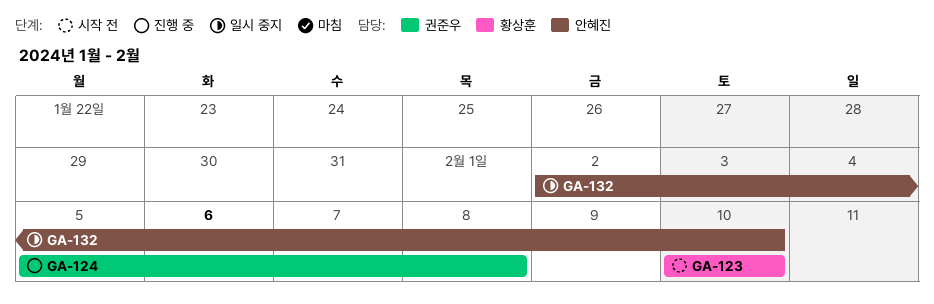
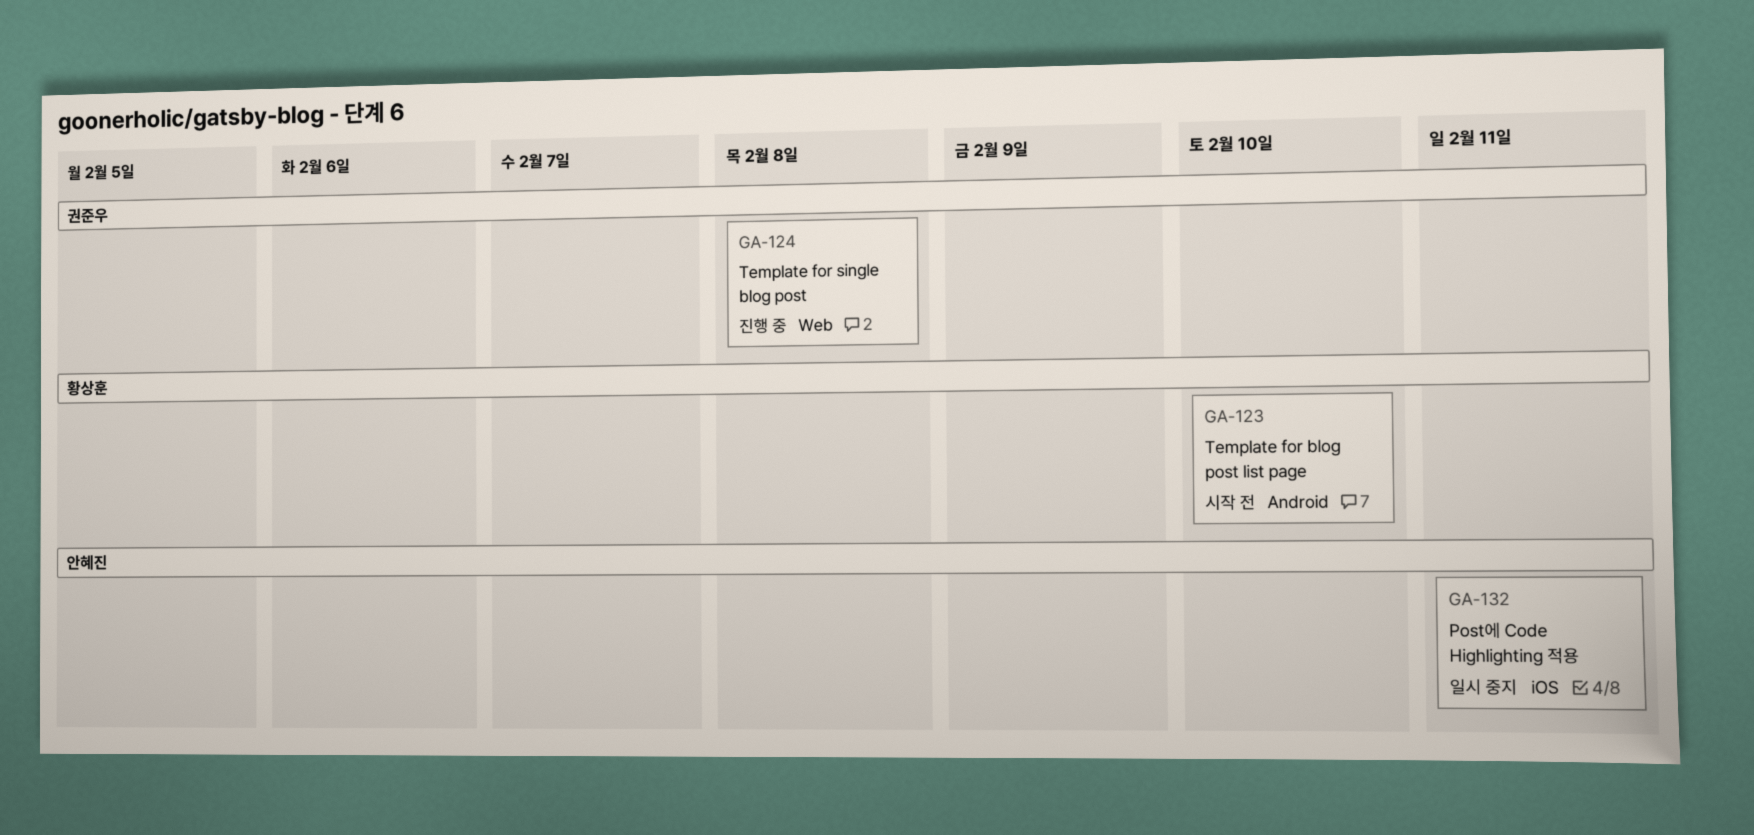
GA-132, due: Feb 10 -> Feb 11

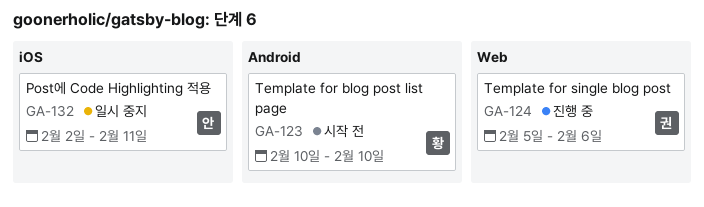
GA-124, due: Feb 8 -> Feb 6

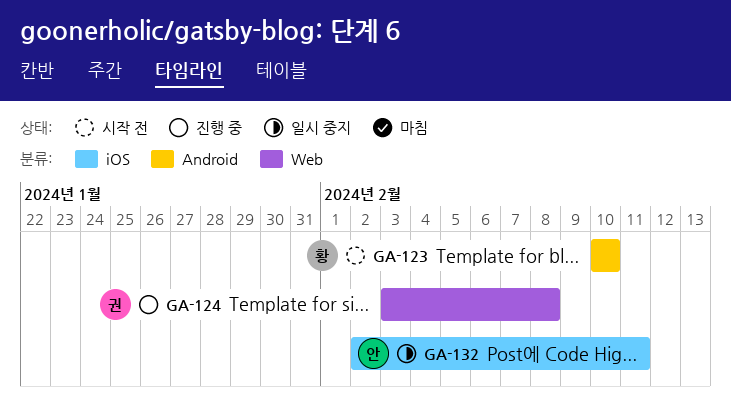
GA-124, start: Feb 5 -> Feb 3
GA-124, due: Feb 6 -> Feb 8

